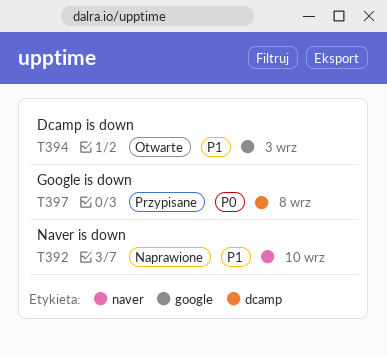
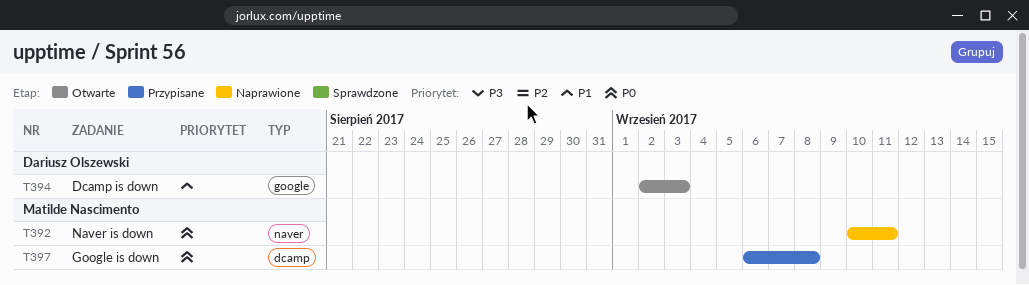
T392, priority: P1 -> P0
T392, due: Sep 10 -> Sep 11

